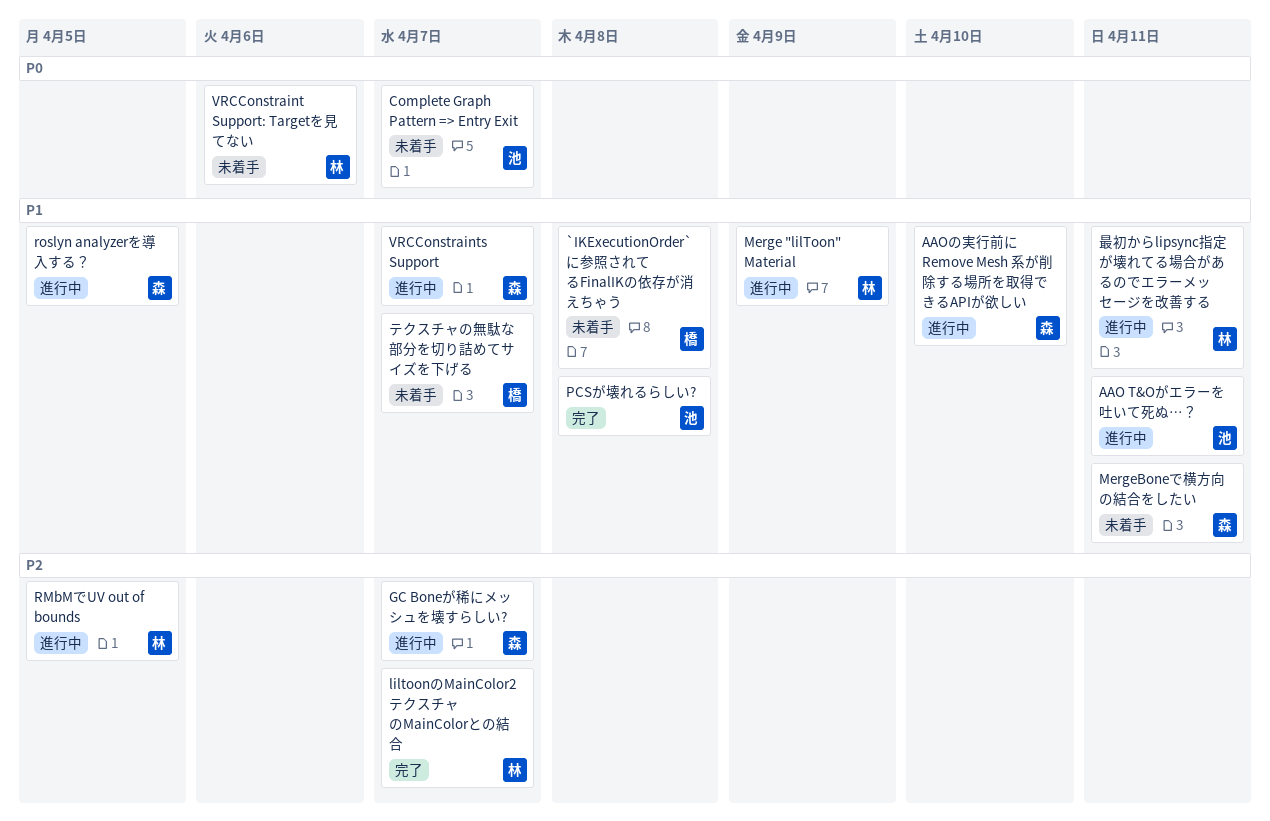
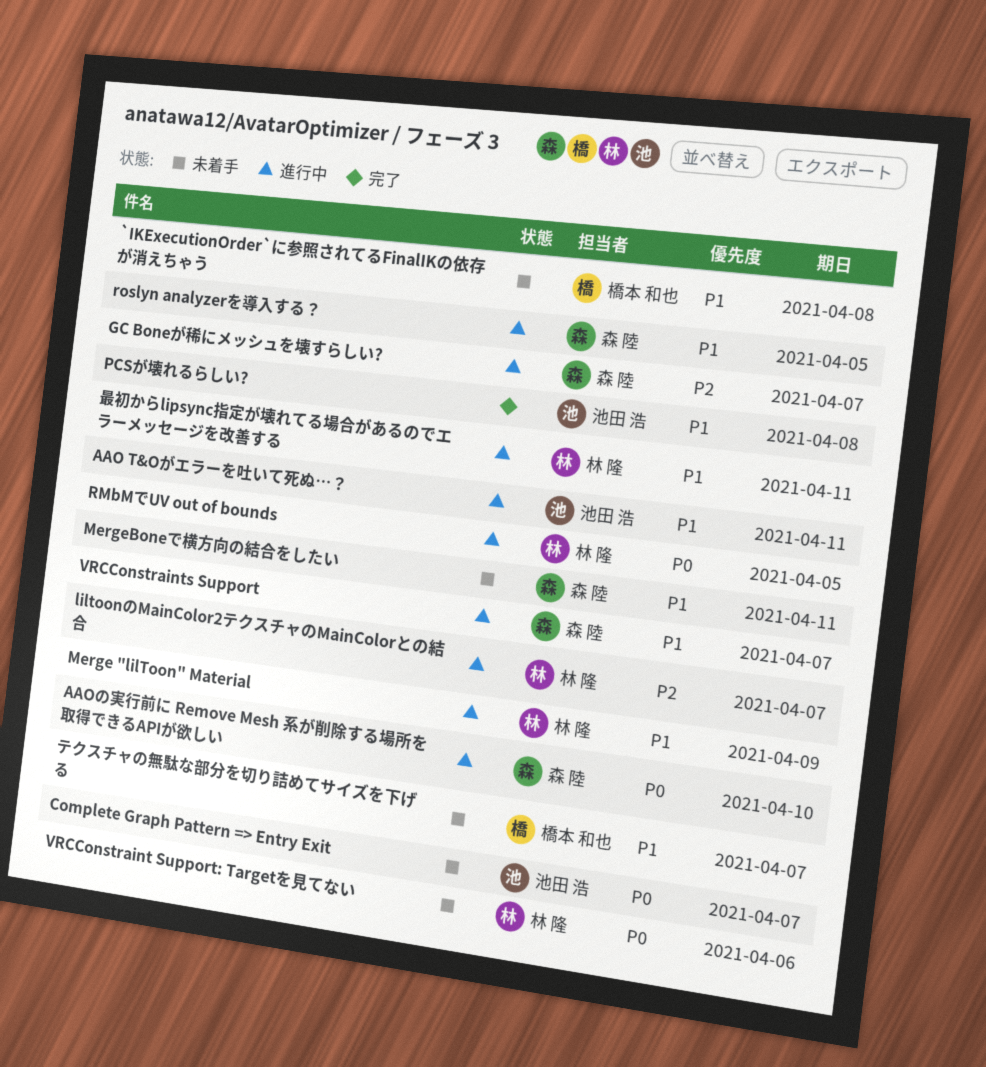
AAOの実行前に Remove Mesh 系が削除する場所を取得できるAPIが欲しい, priority: P1 -> P0
liltoonのMainColor2テクスチャのMainColorとの結合, status: 完了 -> 進行中
RMbMでUV out of bounds, priority: P2 -> P0

